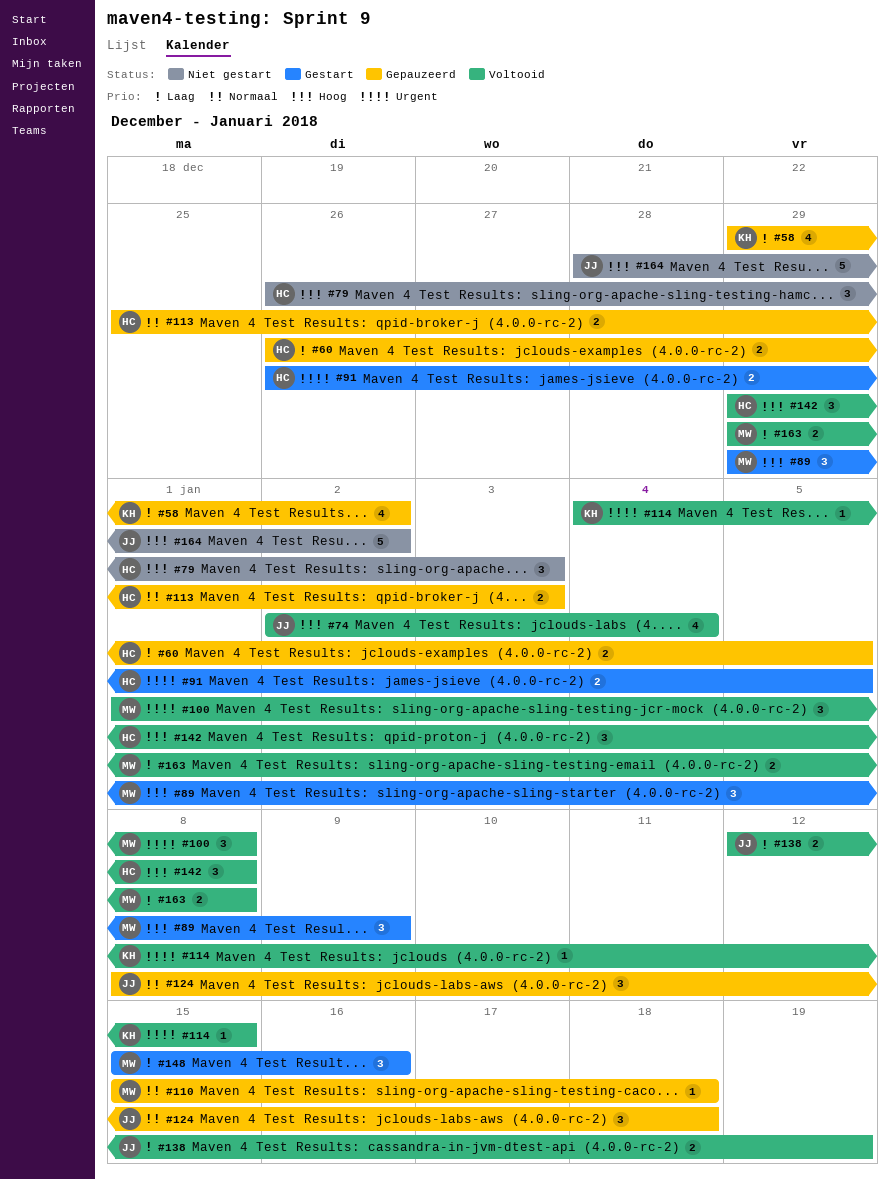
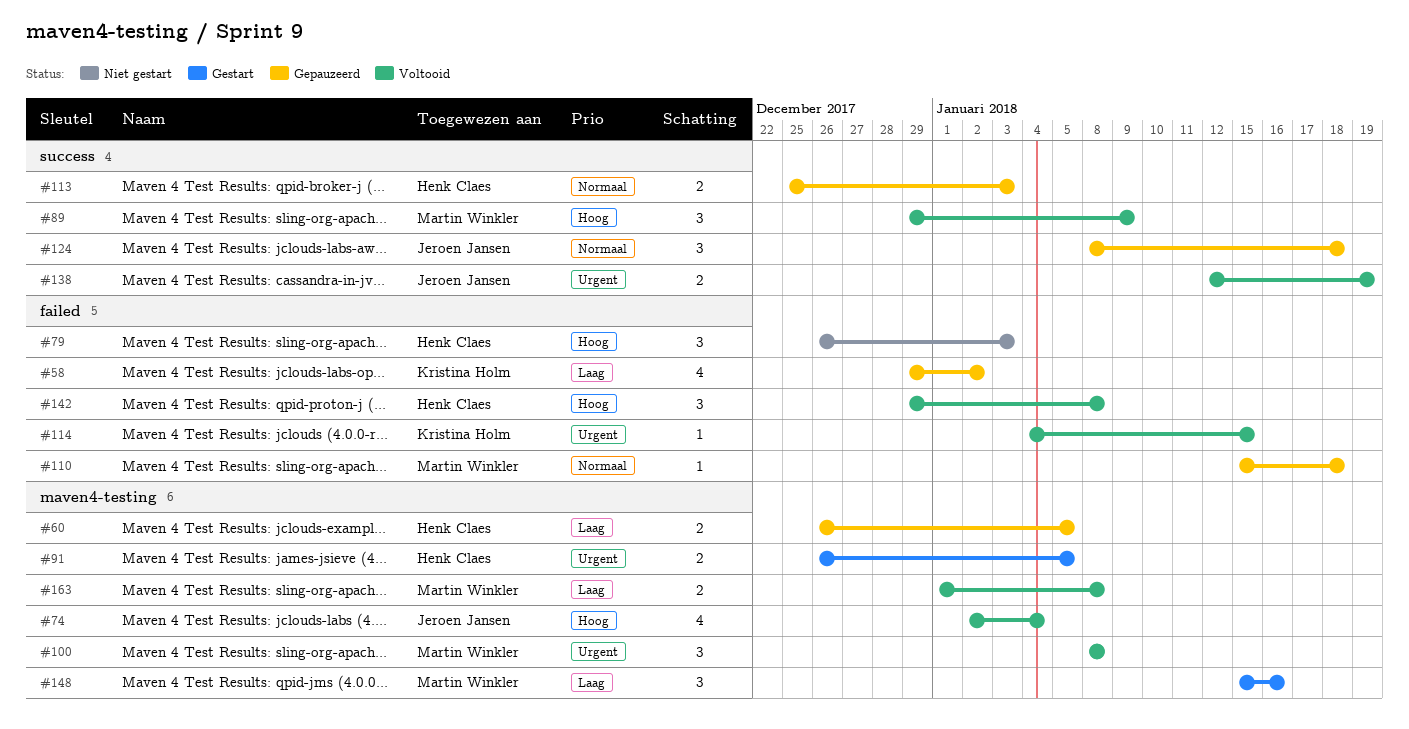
#89, status: Gestart -> Voltooid
#100, start: Jan 1 -> Jan 8
#138, priority: Laag -> Urgent
#163, start: Dec 29 -> Jan 1
#164: present -> none

